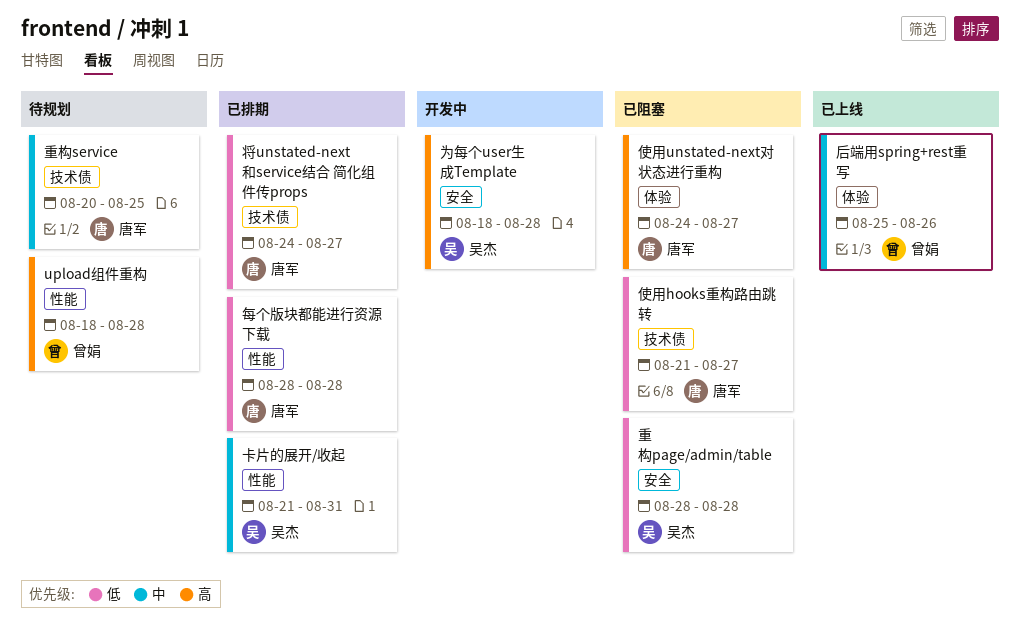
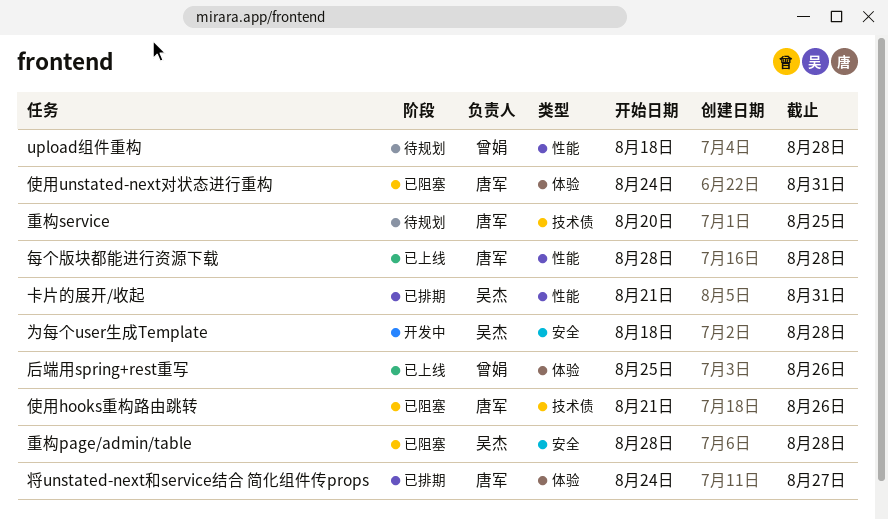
使用hooks重构路由跳转, due: Aug 27 -> Aug 26
使用unstated-next对状态进行重构, due: Aug 27 -> Aug 31
将unstated-next和service结合 简化组件传props, label: 技术债 -> 体验
每个版块都能进行资源下载, status: 已排期 -> 已上线

